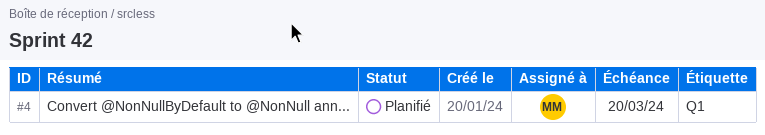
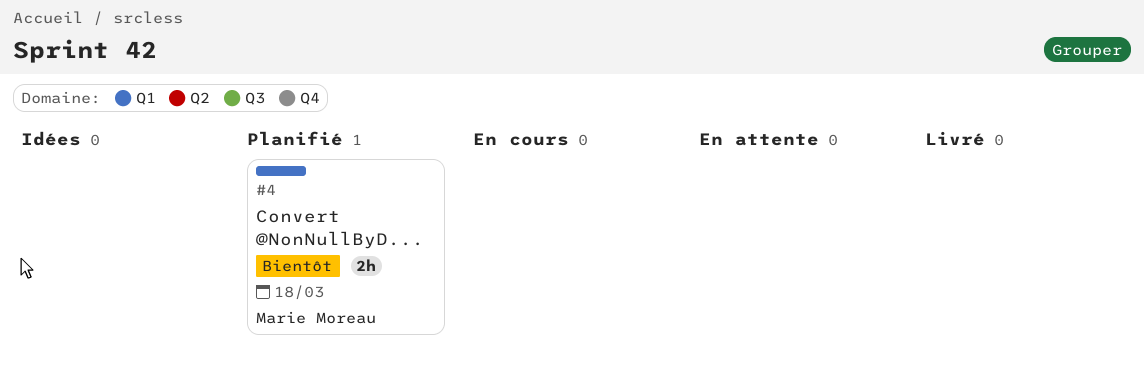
#4, due: Mar 20 -> Mar 18

